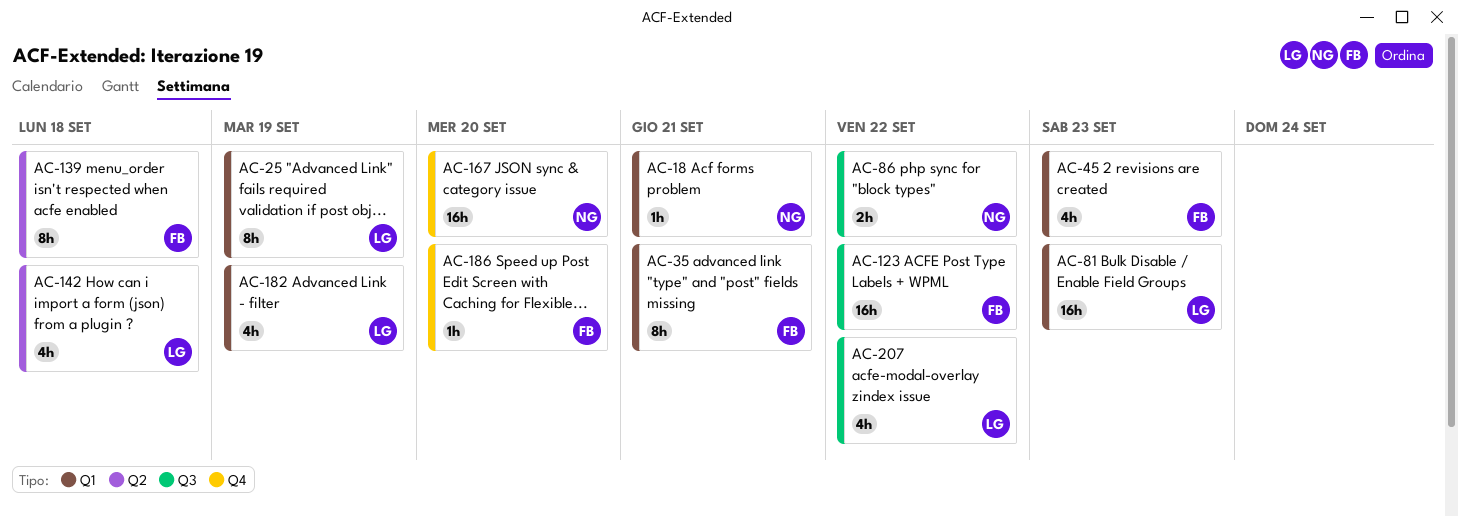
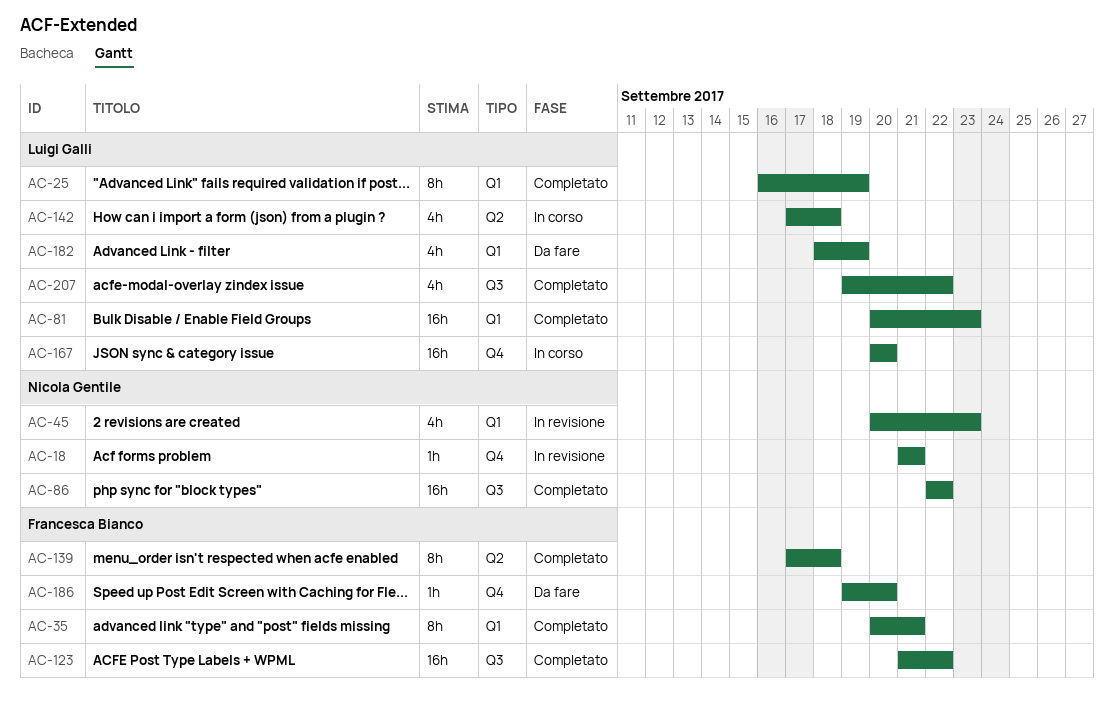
AC-18, label: Q1 -> Q4
AC-45, owner: Francesca Bianco -> Nicola Gentile
AC-86, estimate: 2h -> 16h
AC-167, owner: Nicola Gentile -> Luigi Galli

